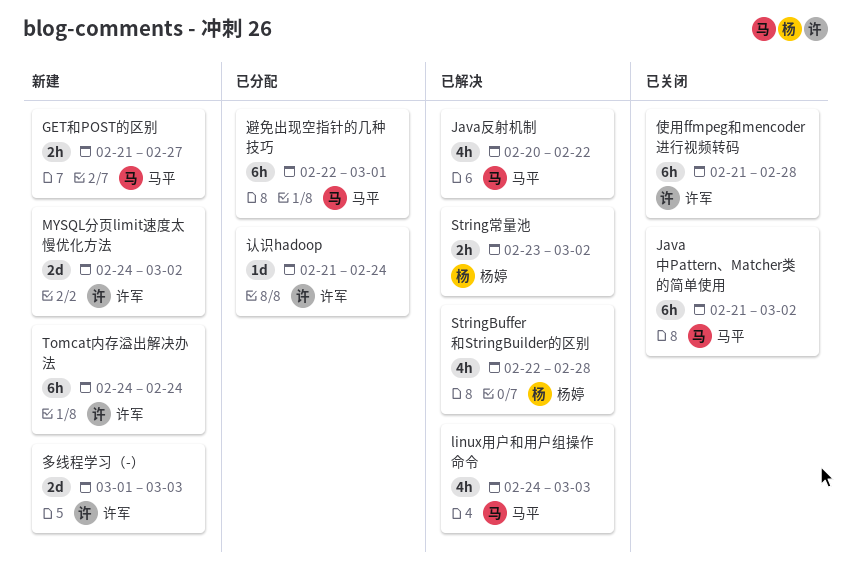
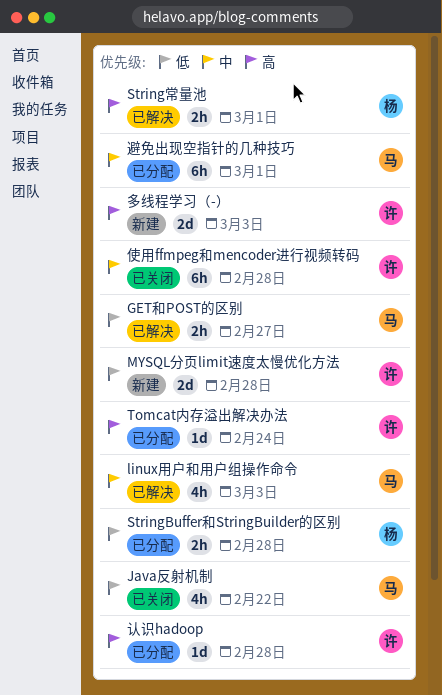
GET和POST的区别, status: 新建 -> 已解决
Java中Pattern、Matcher类的简单使用: present -> none
Java反射机制, status: 已解决 -> 已关闭
MYSQL分页limit速度太慢优化方法, due: Mar 2 -> Feb 28
StringBuffer和StringBuilder的区别, status: 已解决 -> 已分配
StringBuffer和StringBuilder的区别, estimate: 4h -> 2h
String常量池, due: Mar 2 -> Mar 1
Tomcat内存溢出解决办法, status: 新建 -> 已分配
Tomcat内存溢出解决办法, estimate: 6h -> 1d
认识hadoop, due: Feb 24 -> Feb 28

